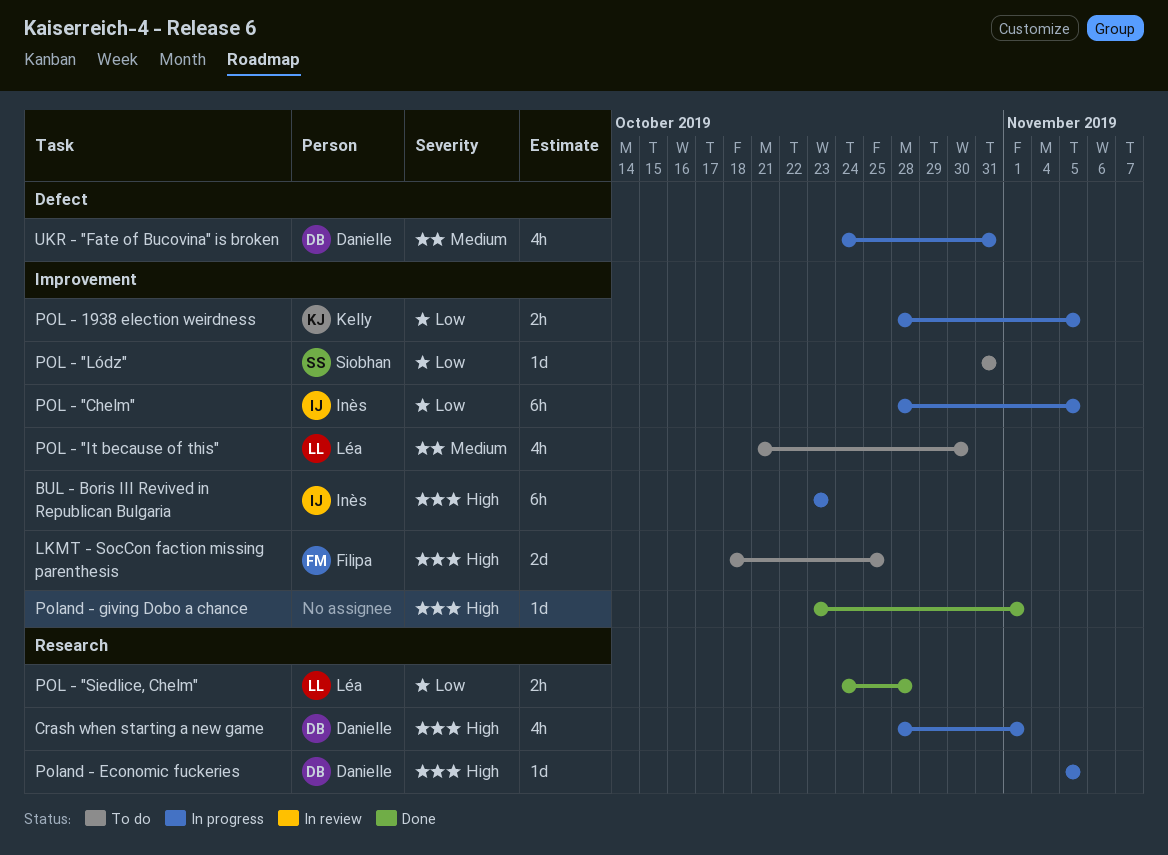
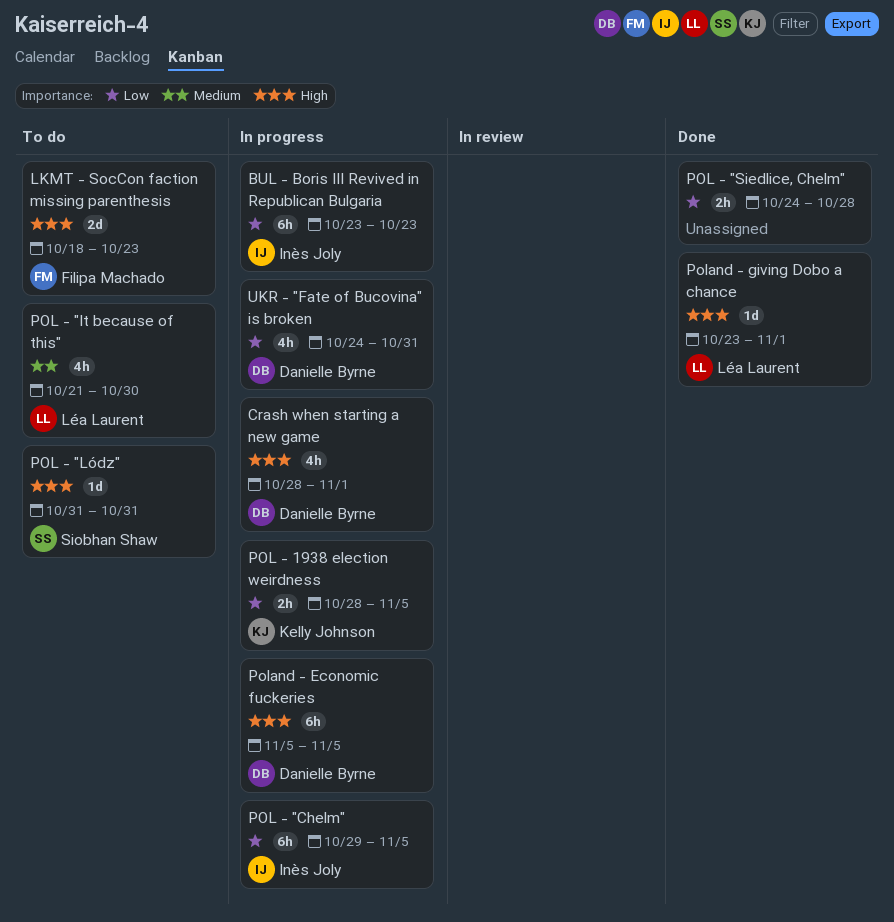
BUL - Boris III Revived in Republican Bulgaria, priority: High -> Low
LKMT - SocCon faction missing parenthesis, due: Oct 25 -> Oct 23
POL - "Chelm", start: Oct 28 -> Oct 29
POL - "Lódz", priority: Low -> High
POL - "Siedlice, Chelm", owner: Léa Laurent -> none
Poland - Economic fuckeries, estimate: 1d -> 6h
Poland - giving Dobo a chance, owner: none -> Léa Laurent
UKR - "Fate of Bucovina" is broken, priority: Medium -> Low

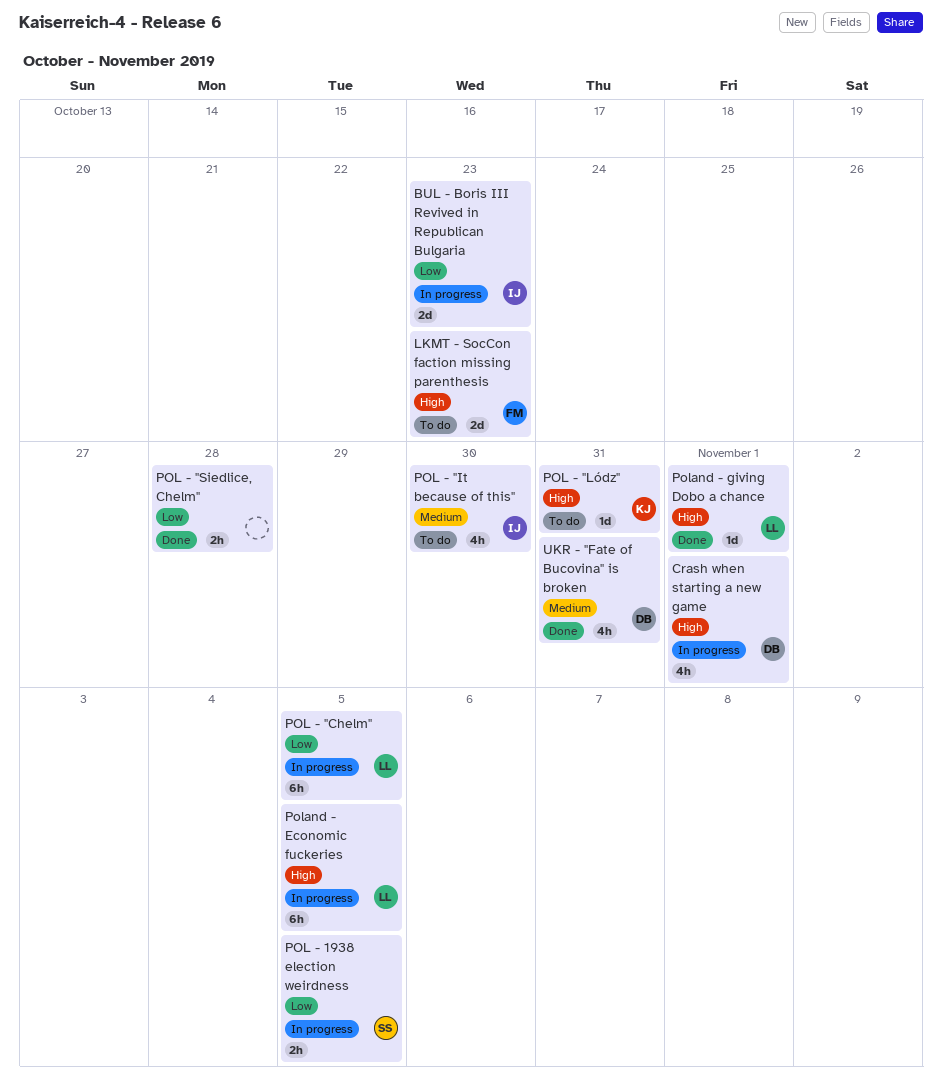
BUL - Boris III Revived in Republican Bulgaria, estimate: 6h -> 2d
POL - "Chelm", owner: Inès Joly -> Léa Laurent
POL - "It because of this", owner: Léa Laurent -> Inès Joly
POL - "Lódz", owner: Siobhan Shaw -> Kelly Johnson
POL - 1938 election weirdness, owner: Kelly Johnson -> Siobhan Shaw
Poland - Economic fuckeries, owner: Danielle Byrne -> Léa Laurent
UKR - "Fate of Bucovina" is broken, status: In progress -> Done
UKR - "Fate of Bucovina" is broken, priority: Low -> Medium

